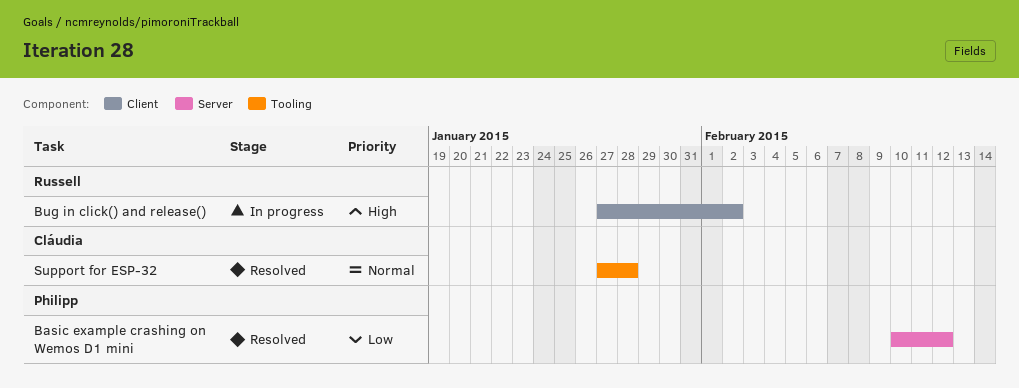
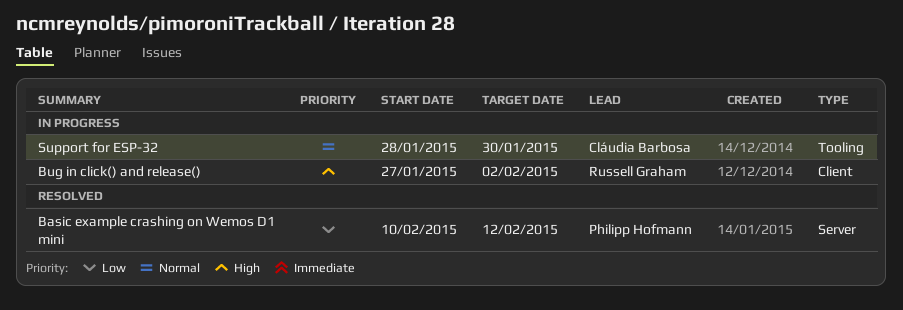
Support for ESP-32, status: Resolved -> In progress
Support for ESP-32, start: Jan 27 -> Jan 28
Support for ESP-32, due: Jan 28 -> Jan 30

